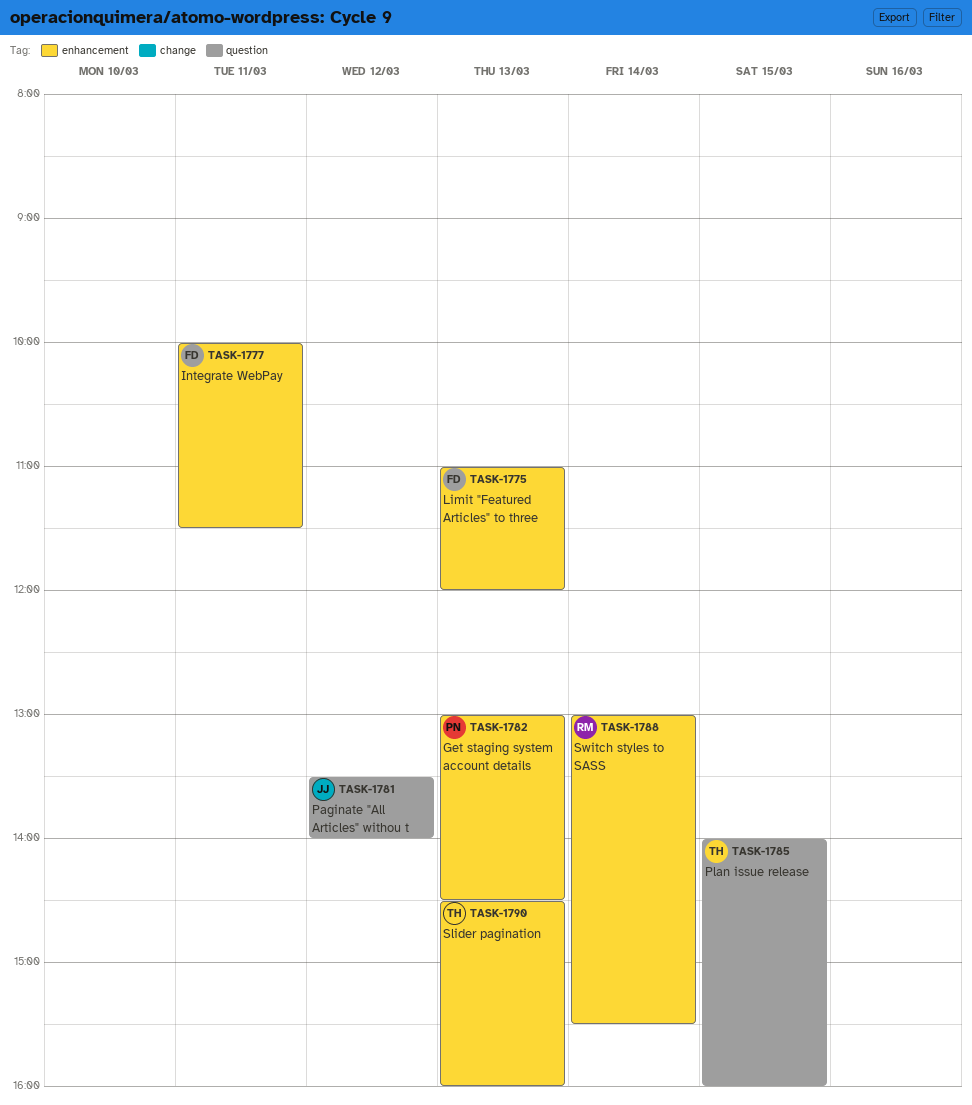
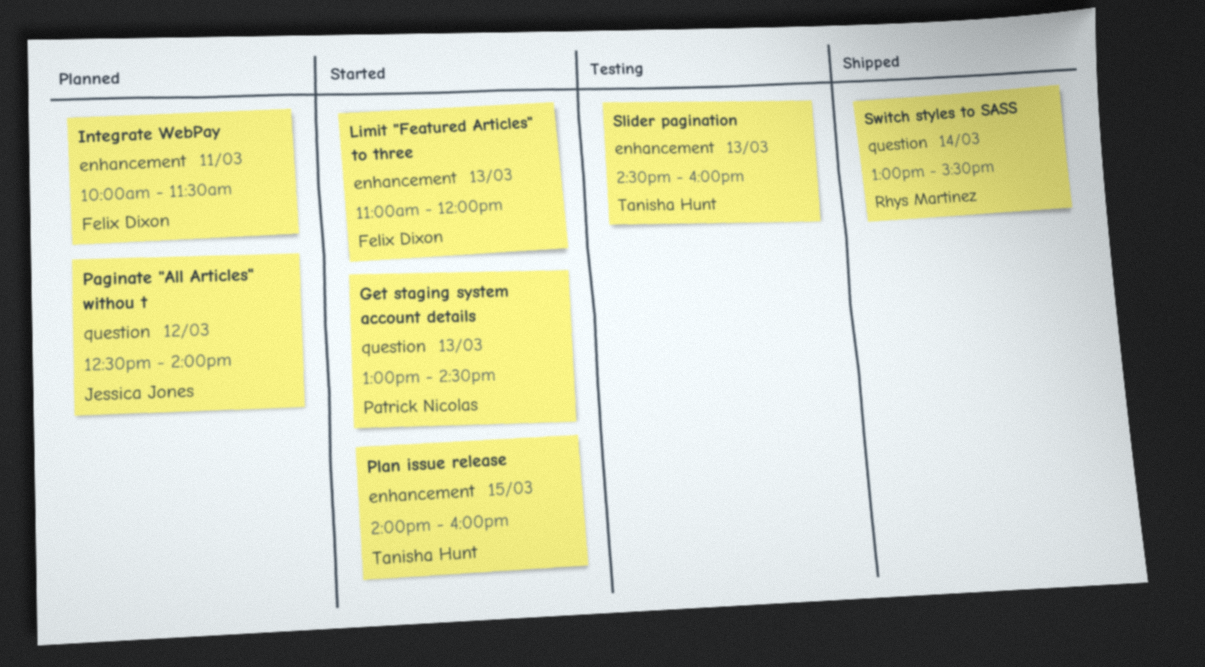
Get staging system account details, label: enhancement -> question
Paginate "All Articles" withou t, begins: 13:30 -> 12:30
Plan issue release, label: question -> enhancement
Switch styles to SASS, label: enhancement -> question

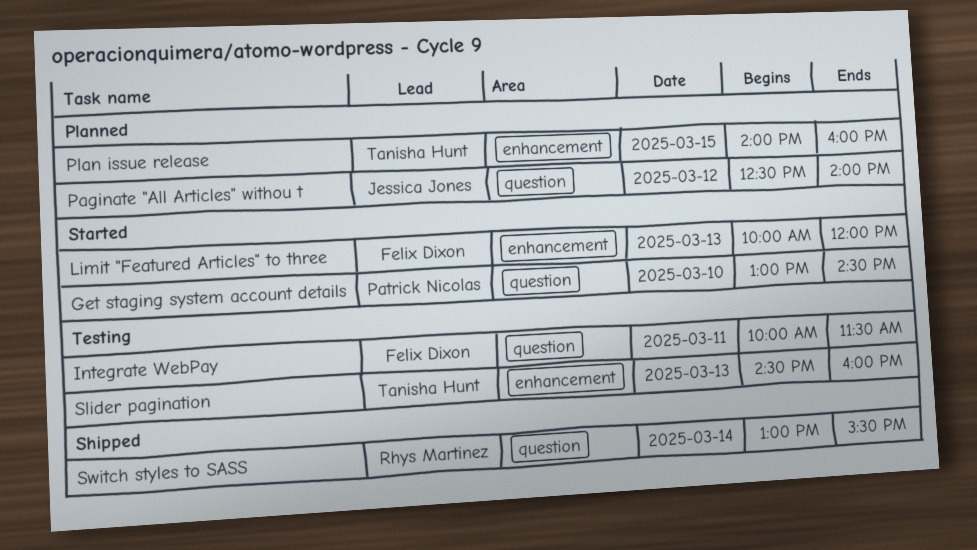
Get staging system account details, day: Mar 13 -> Mar 10
Integrate WebPay, status: Planned -> Testing
Integrate WebPay, label: enhancement -> question
Limit "Featured Articles" to three, begins: 11:00 -> 10:00
Plan issue release, status: Started -> Planned

